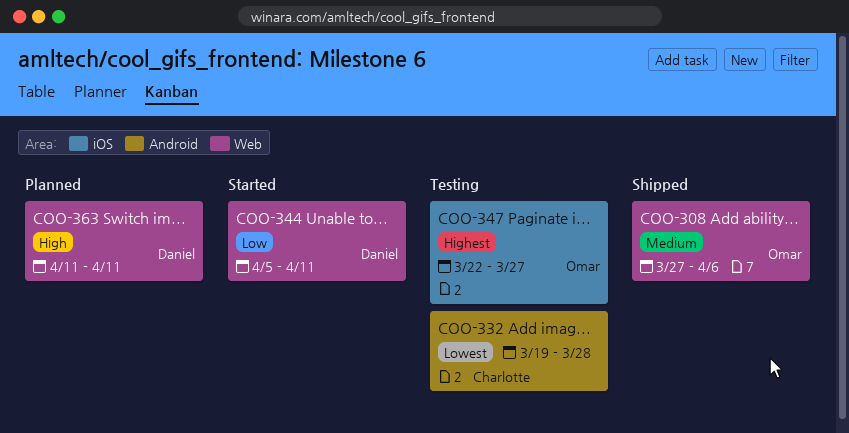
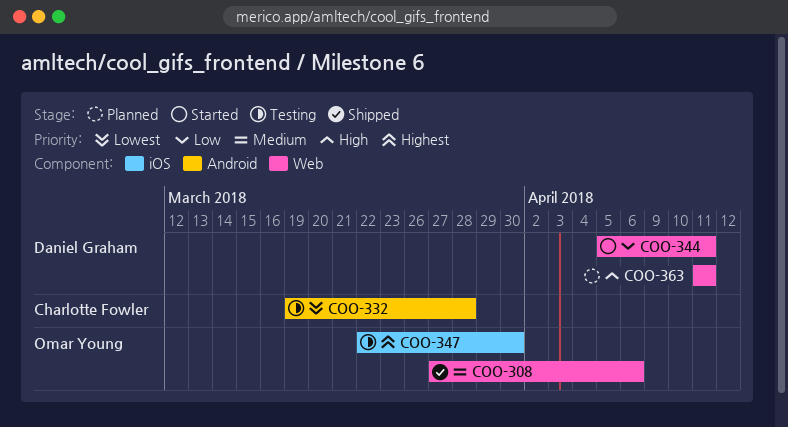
COO-347, due: Mar 27 -> Mar 30

